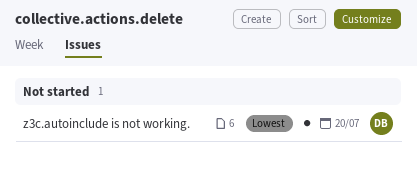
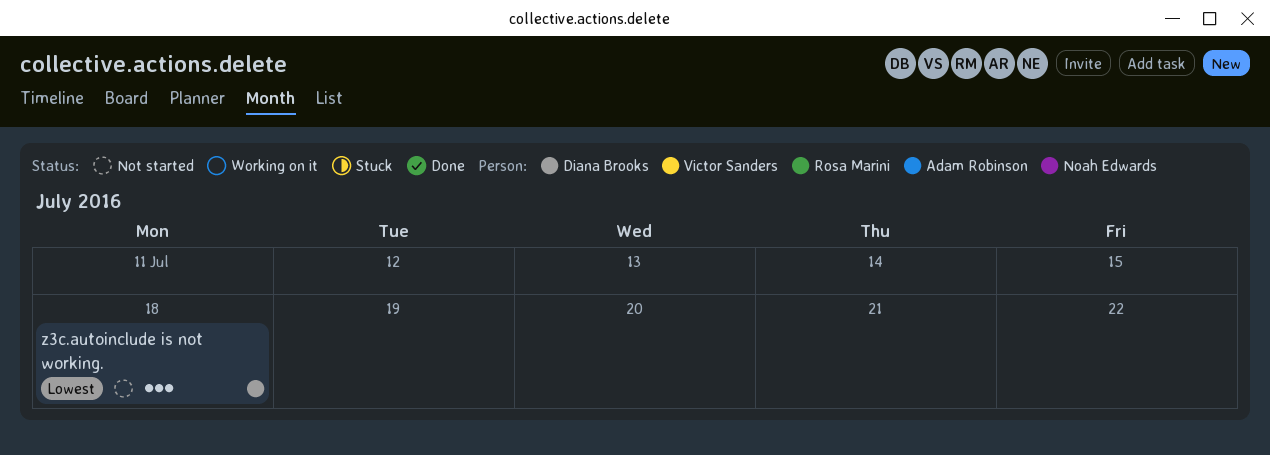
z3c.autoinclude is not working., estimate: 1 -> 3
z3c.autoinclude is not working., due: Jul 20 -> Jul 18

